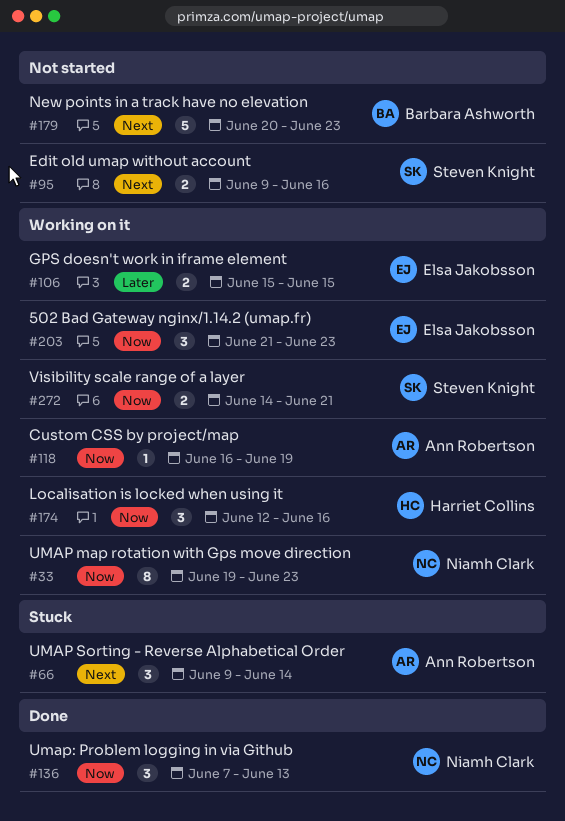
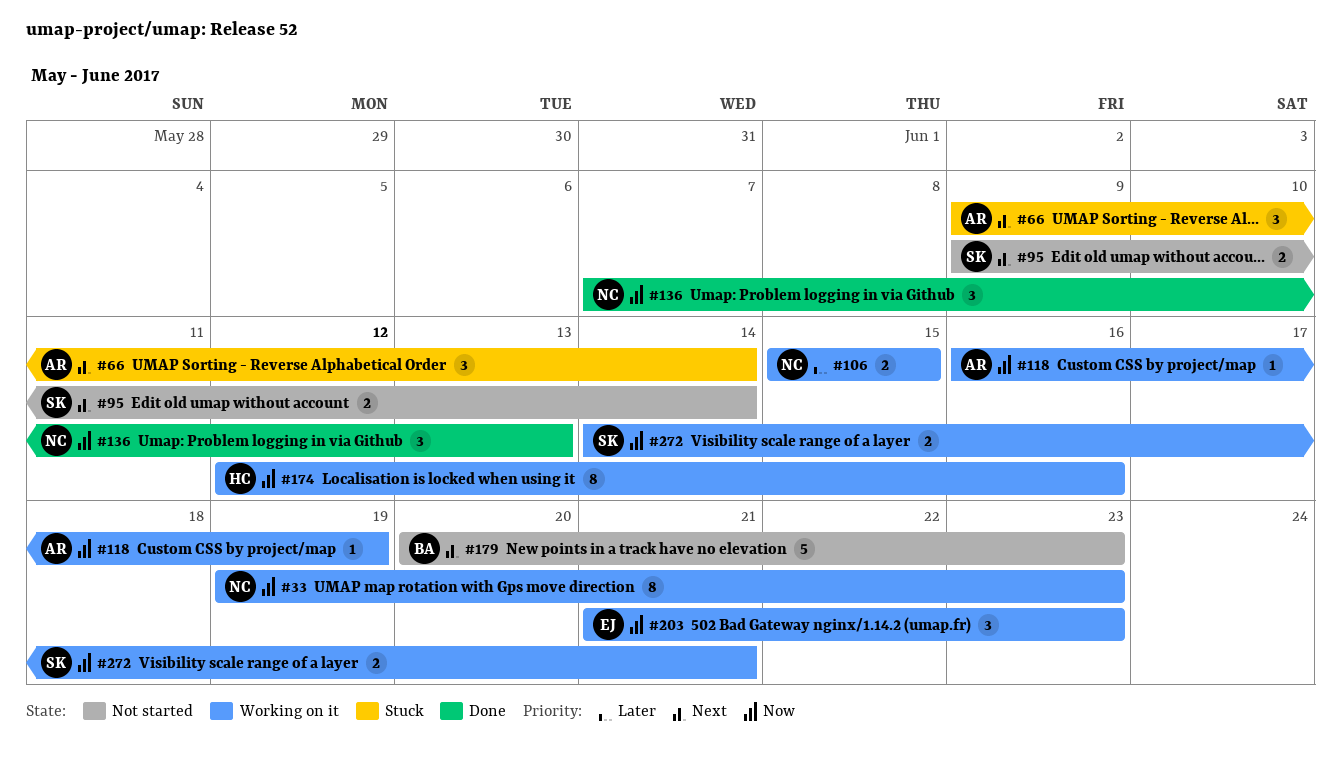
#95, due: Jun 16 -> Jun 14
#106, owner: Elsa Jakobsson -> Niamh Clark
#174, estimate: 3 -> 8

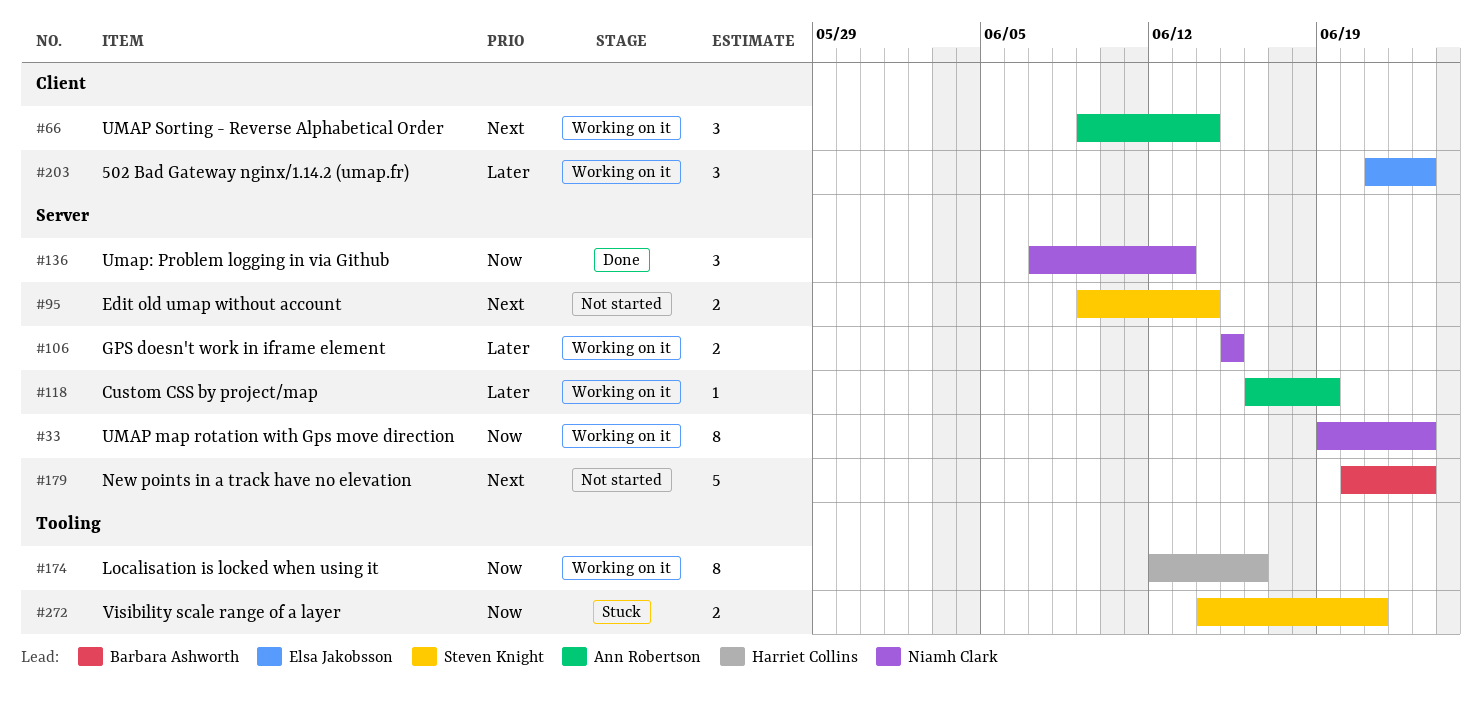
#66, status: Stuck -> Working on it
#118, priority: Now -> Later
#203, priority: Now -> Later
#272, status: Working on it -> Stuck

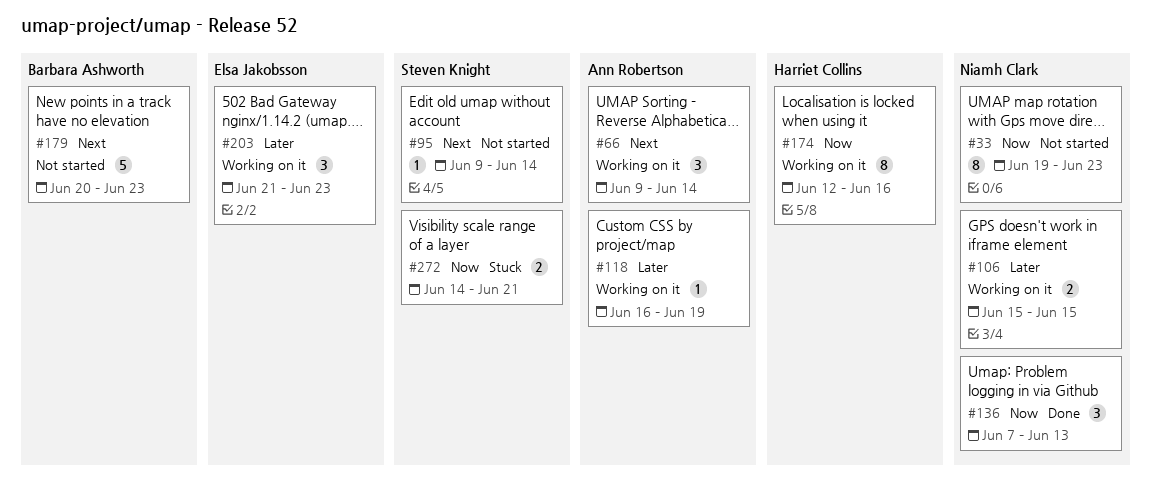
#33, status: Working on it -> Not started
#95, estimate: 2 -> 1

